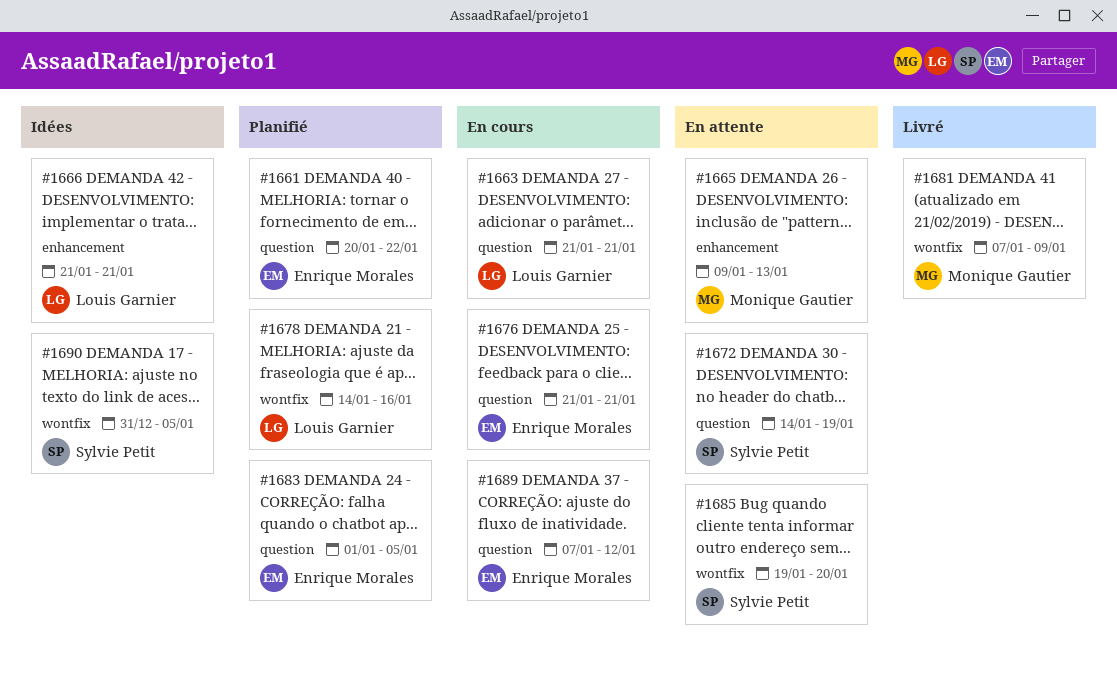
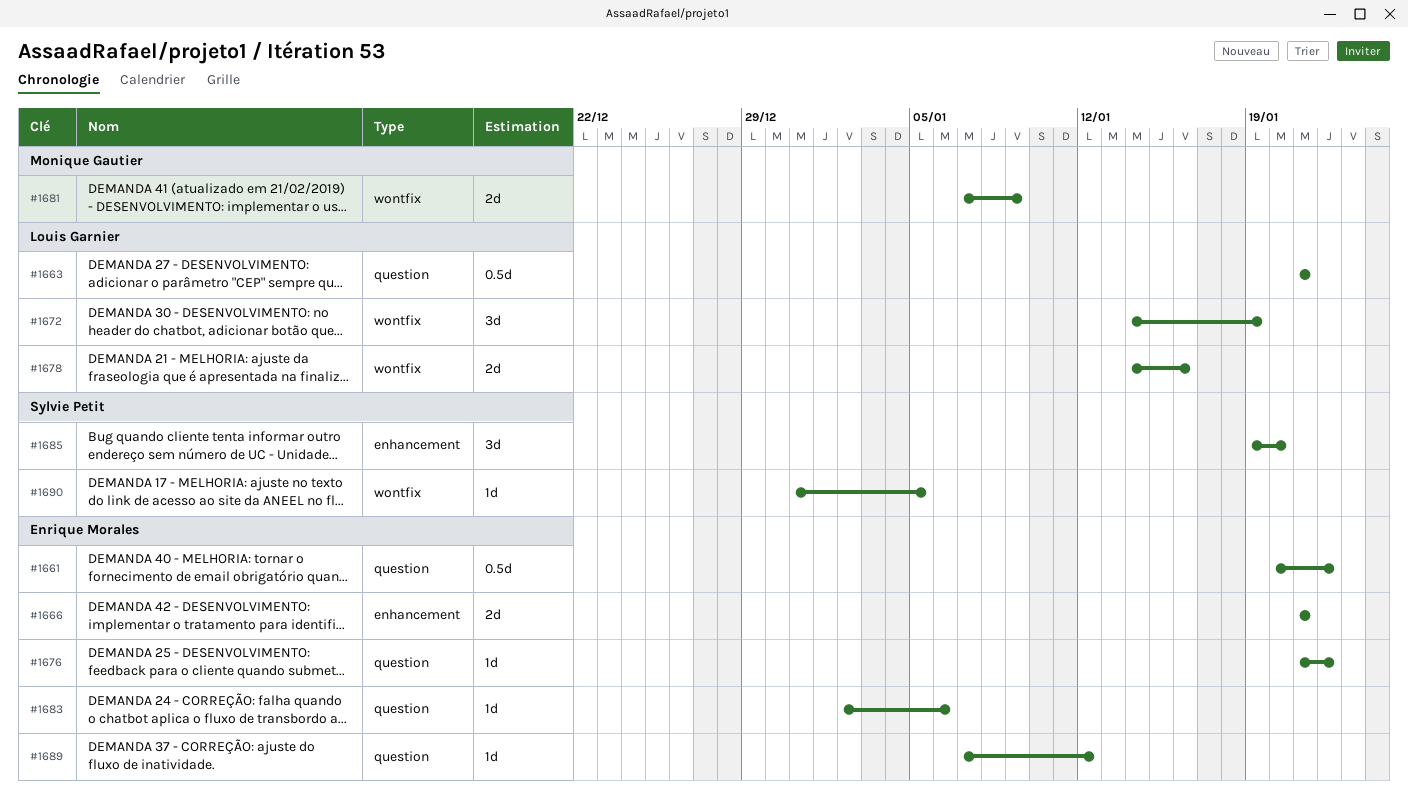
#1665: present -> none
#1666, owner: Louis Garnier -> Enrique Morales
#1672, owner: Sylvie Petit -> Louis Garnier
#1672, label: question -> wontfix
#1676, due: Jan 21 -> Jan 22
#1683, start: Jan 1 -> Jan 2
#1683, due: Jan 5 -> Jan 6
#1685, label: wontfix -> enhancement

